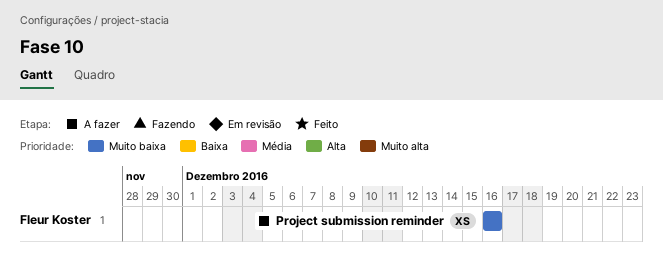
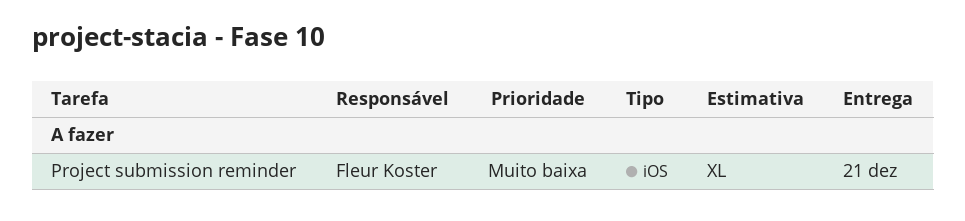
Project submission reminder, estimate: XS -> XL
Project submission reminder, due: Dec 16 -> Dec 21

